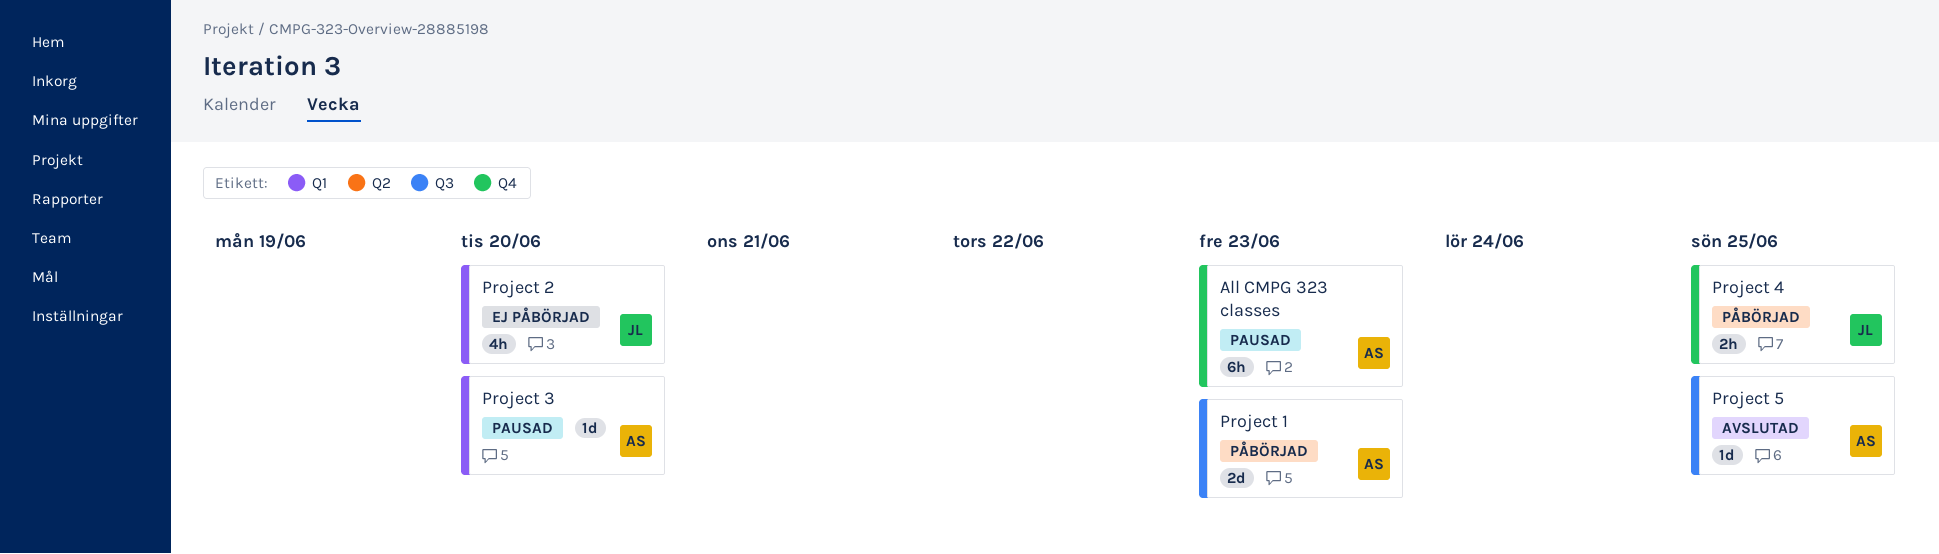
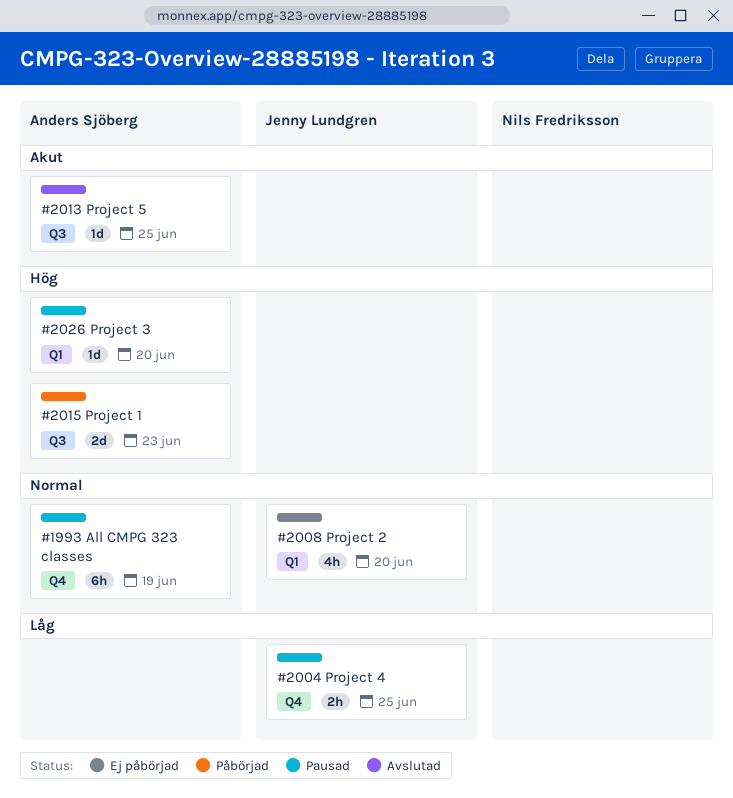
All CMPG 323 classes, due: Jun 23 -> Jun 19
Project 4, status: Påbörjad -> Pausad

